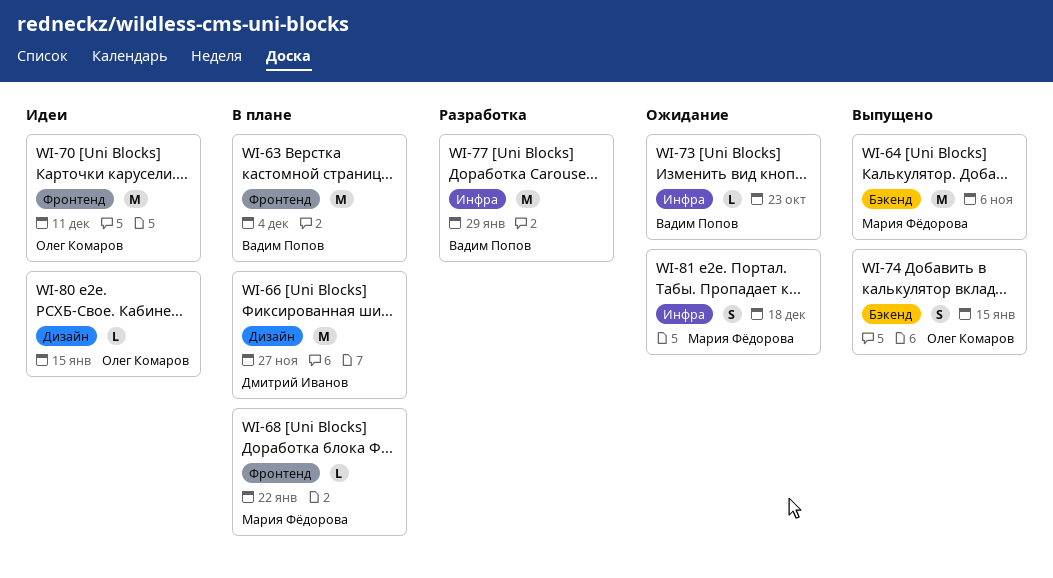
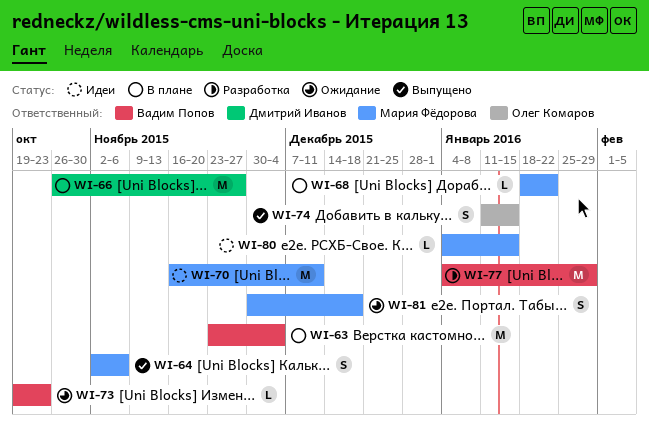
WI-64, estimate: M -> S
WI-70, owner: Олег Комаров -> Мария Фёдорова
WI-80, owner: Олег Комаров -> Мария Фёдорова

